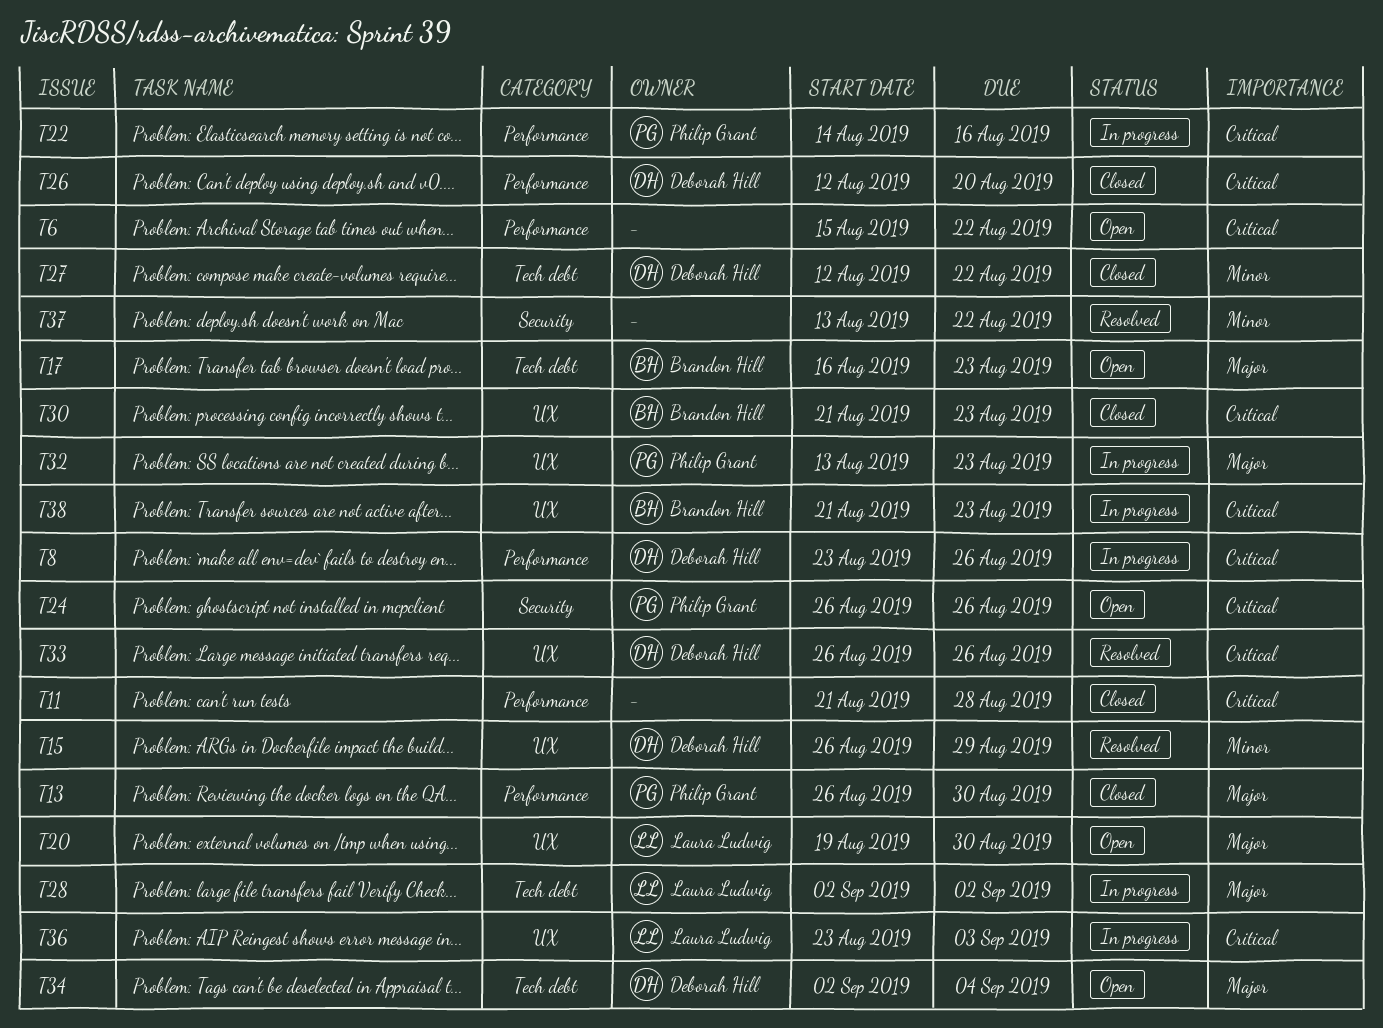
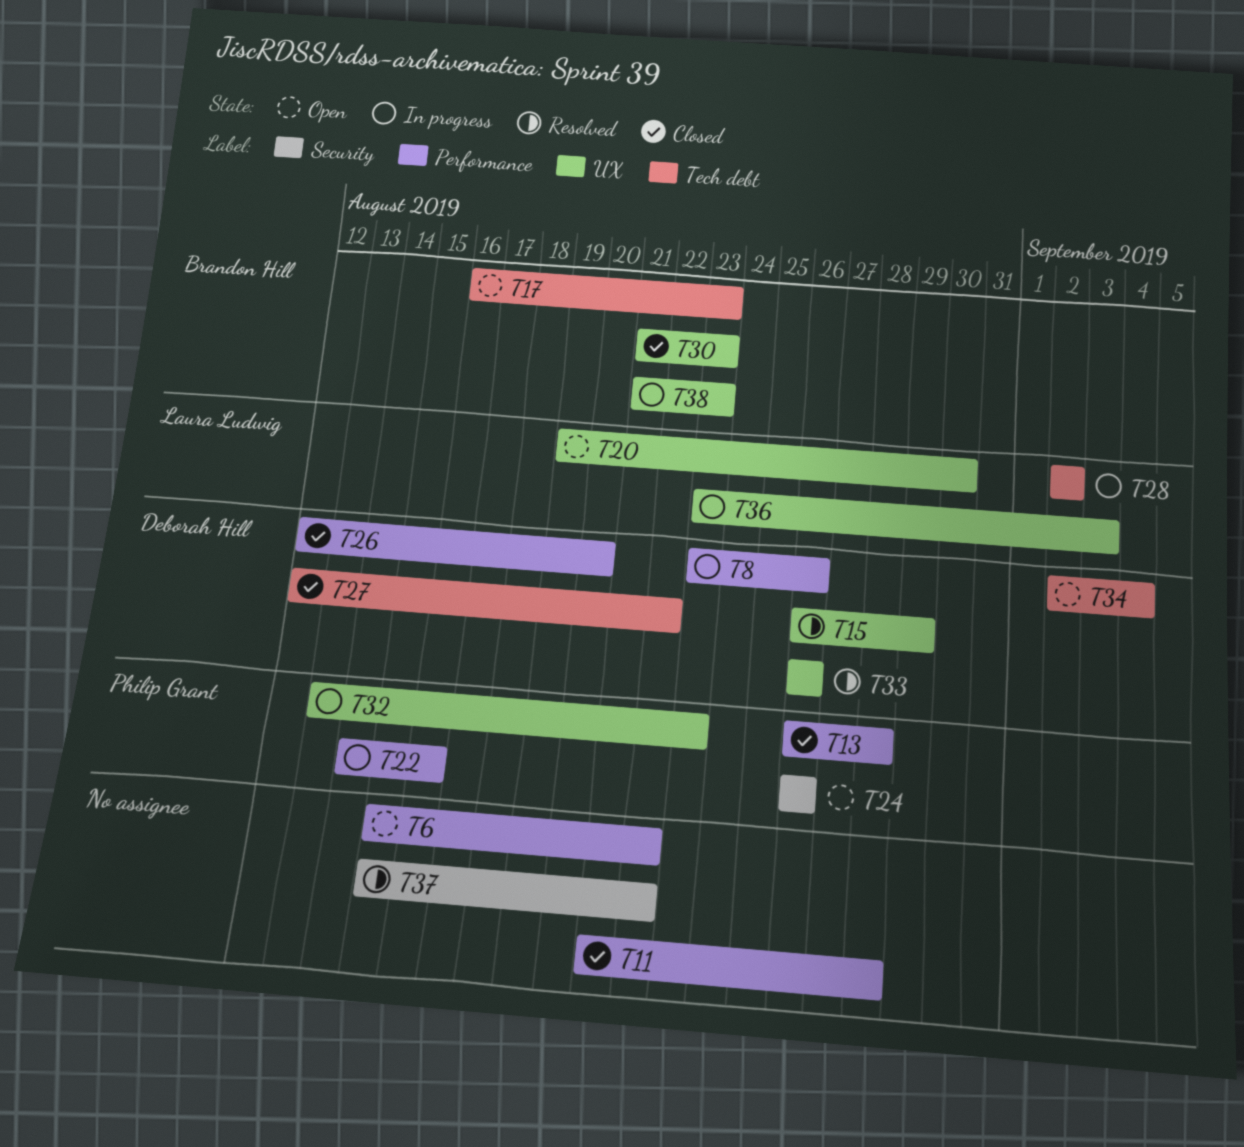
T13, due: Aug 30 -> Aug 28
T37, start: Aug 13 -> Aug 15

